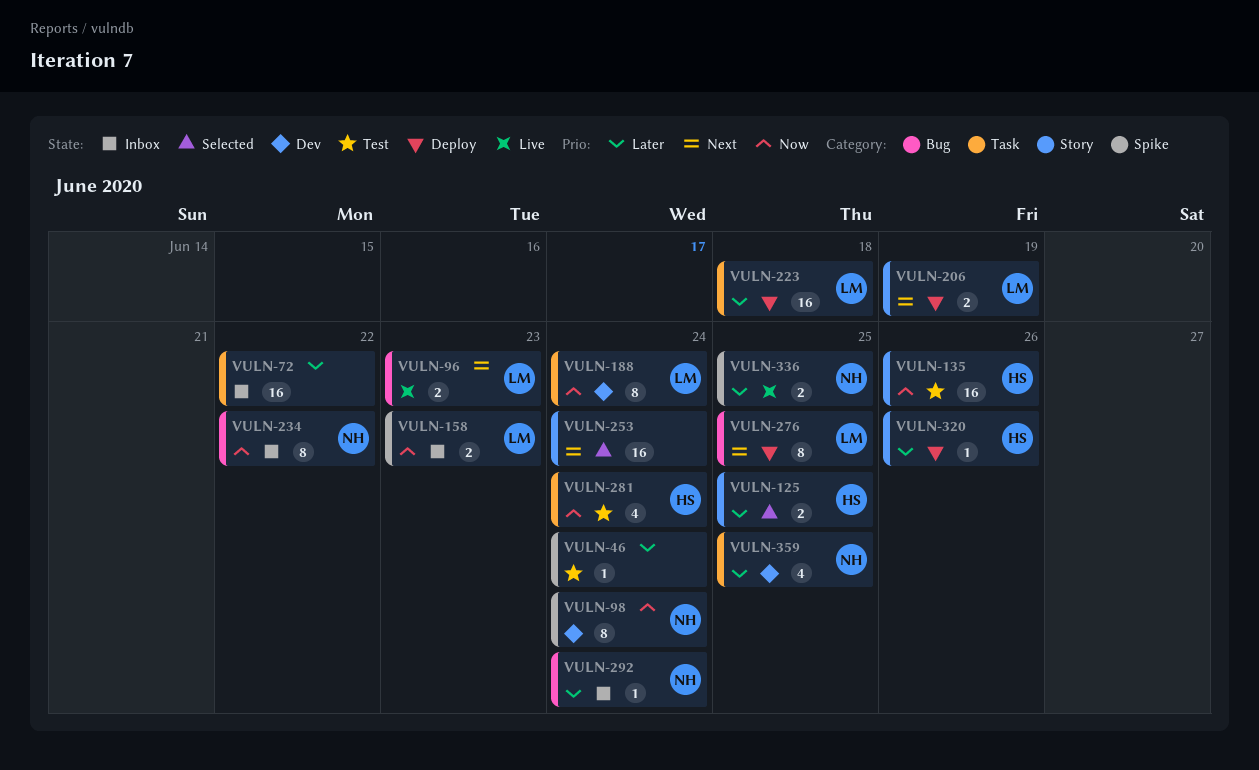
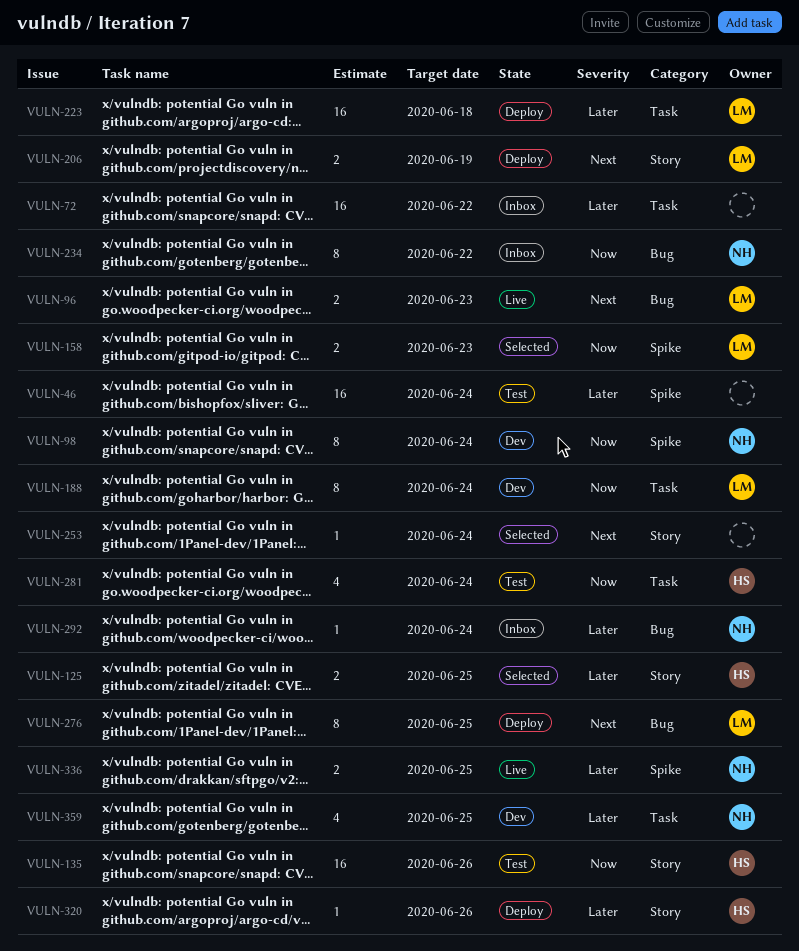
VULN-46, estimate: 1 -> 16
VULN-158, status: Inbox -> Selected
VULN-253, estimate: 16 -> 1

